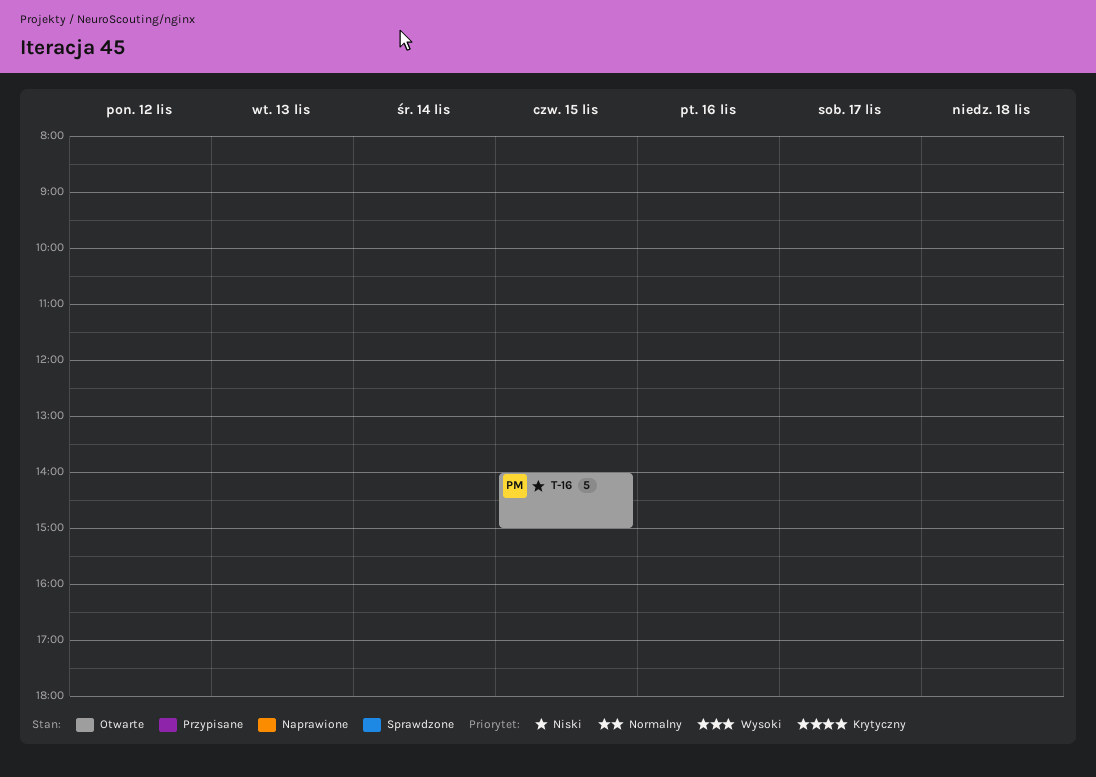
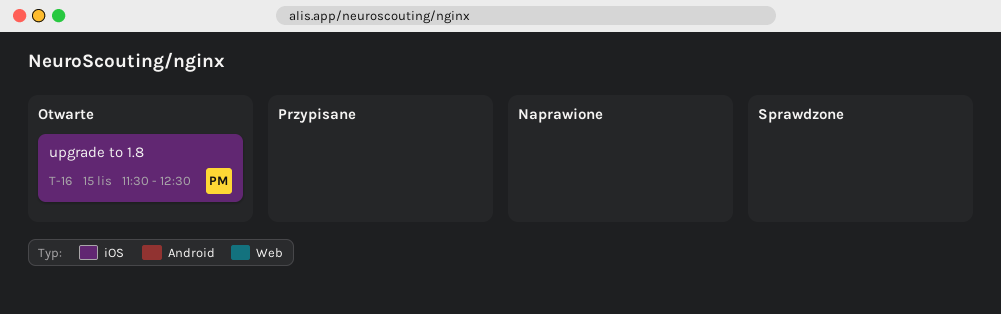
T-16, begins: 14:00 -> 11:30
T-16, ends: 15:00 -> 12:30

